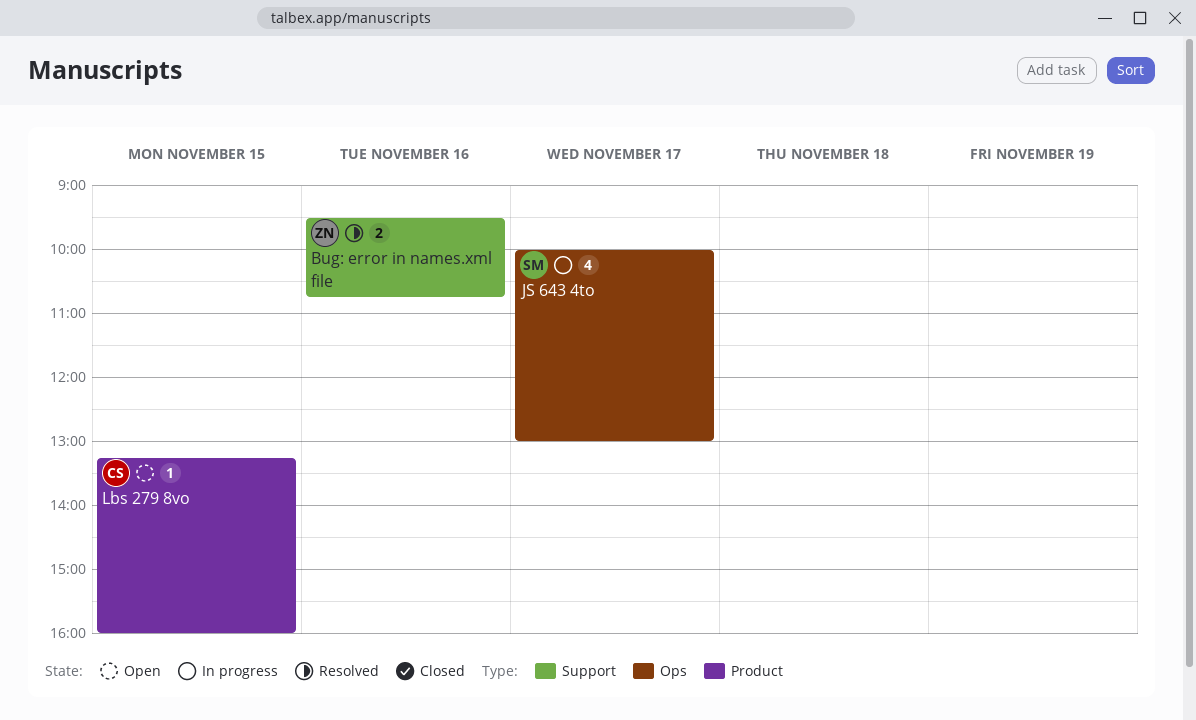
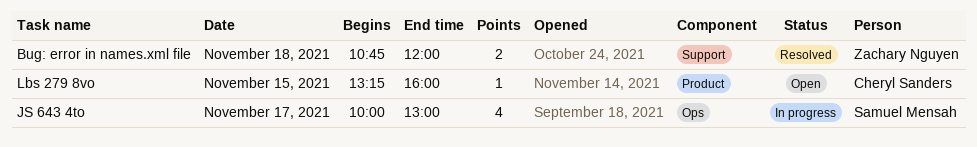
Bug: error in names.xml file, day: Nov 16 -> Nov 18
Bug: error in names.xml file, begins: 09:30 -> 10:45
Bug: error in names.xml file, ends: 10:45 -> 12:00

